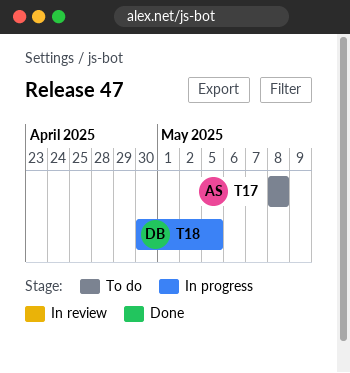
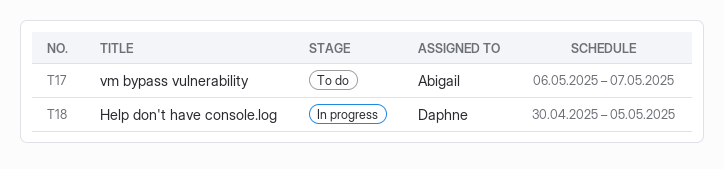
T17, start: May 8 -> May 6
T17, due: May 8 -> May 7

